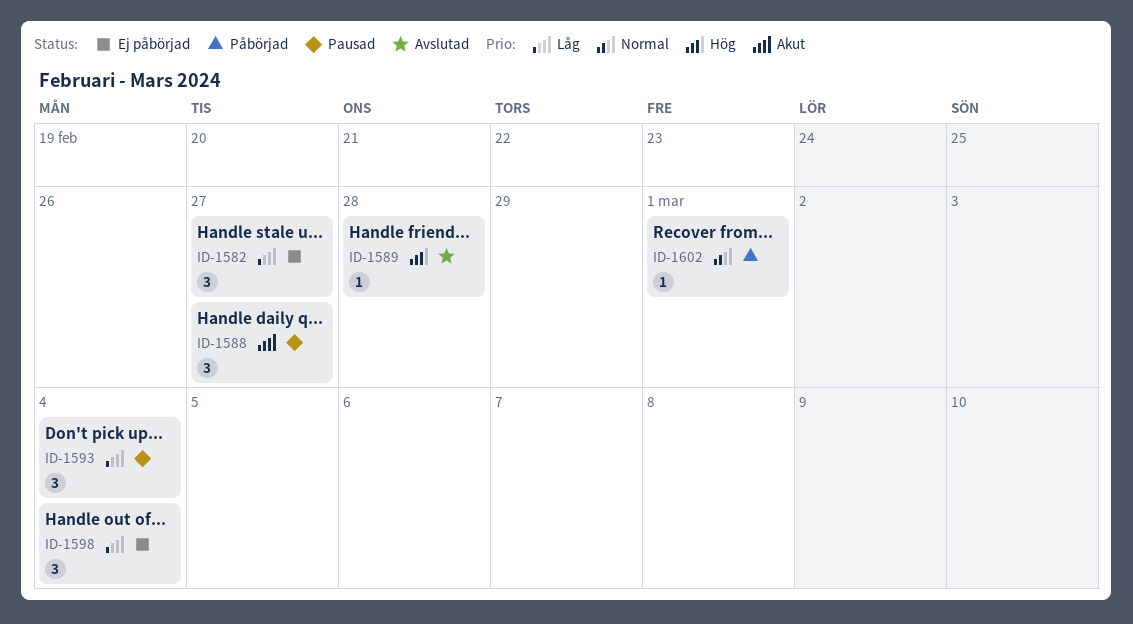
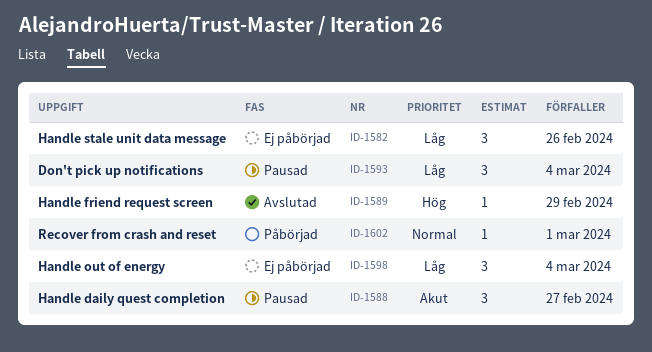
ID-1582, due: Feb 27 -> Feb 26
ID-1589, due: Feb 28 -> Feb 29

